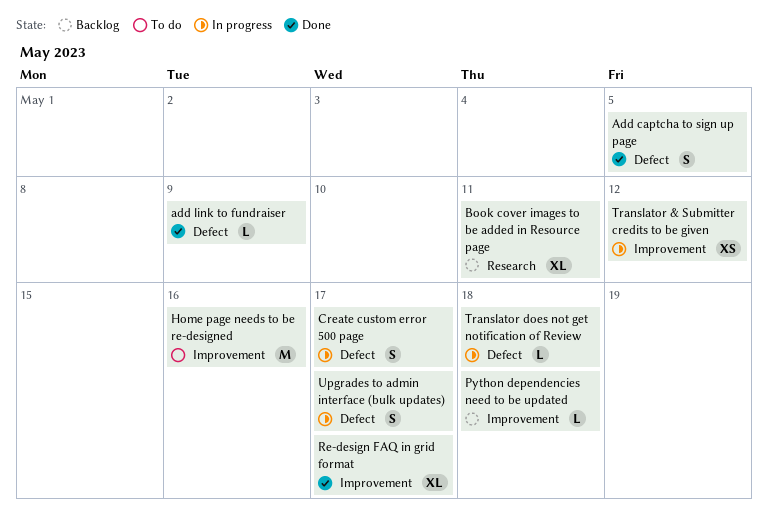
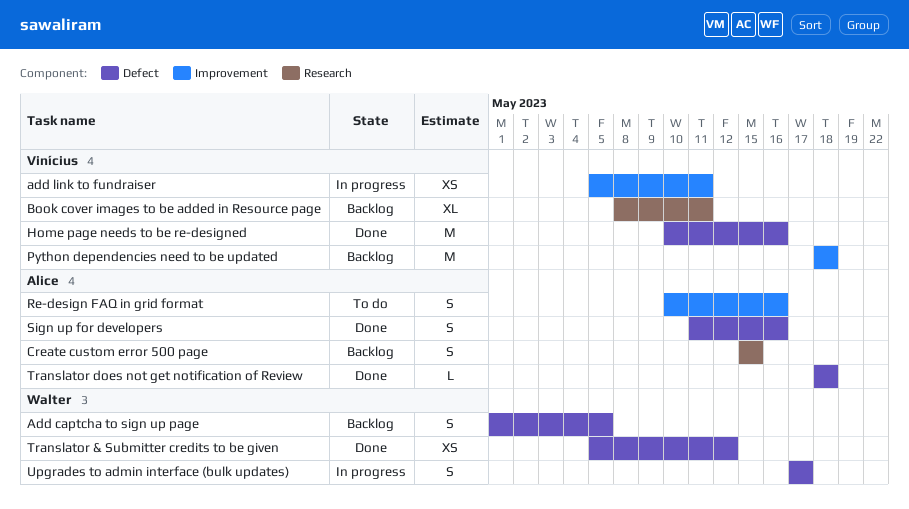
Add captcha to sign up page, status: Done -> Backlog
add link to fundraiser, status: Done -> In progress
add link to fundraiser, label: Defect -> Improvement
add link to fundraiser, estimate: L -> XS
add link to fundraiser, due: May 9 -> May 11
Create custom error 500 page, status: In progress -> Backlog
Create custom error 500 page, label: Defect -> Research
Create custom error 500 page, due: May 17 -> May 15
Home page needs to be re-designed, status: To do -> Done
Home page needs to be re-designed, label: Improvement -> Defect
Python dependencies need to be updated, estimate: L -> M
Re-design FAQ in grid format, status: Done -> To do
Re-design FAQ in grid format, estimate: XL -> S
Re-design FAQ in grid format, due: May 17 -> May 16
Sign up for developers: none -> present
Translator & Submitter credits to be given, status: In progress -> Done
Translator & Submitter credits to be given, label: Improvement -> Defect
Translator does not get notification of Review, status: In progress -> Done

